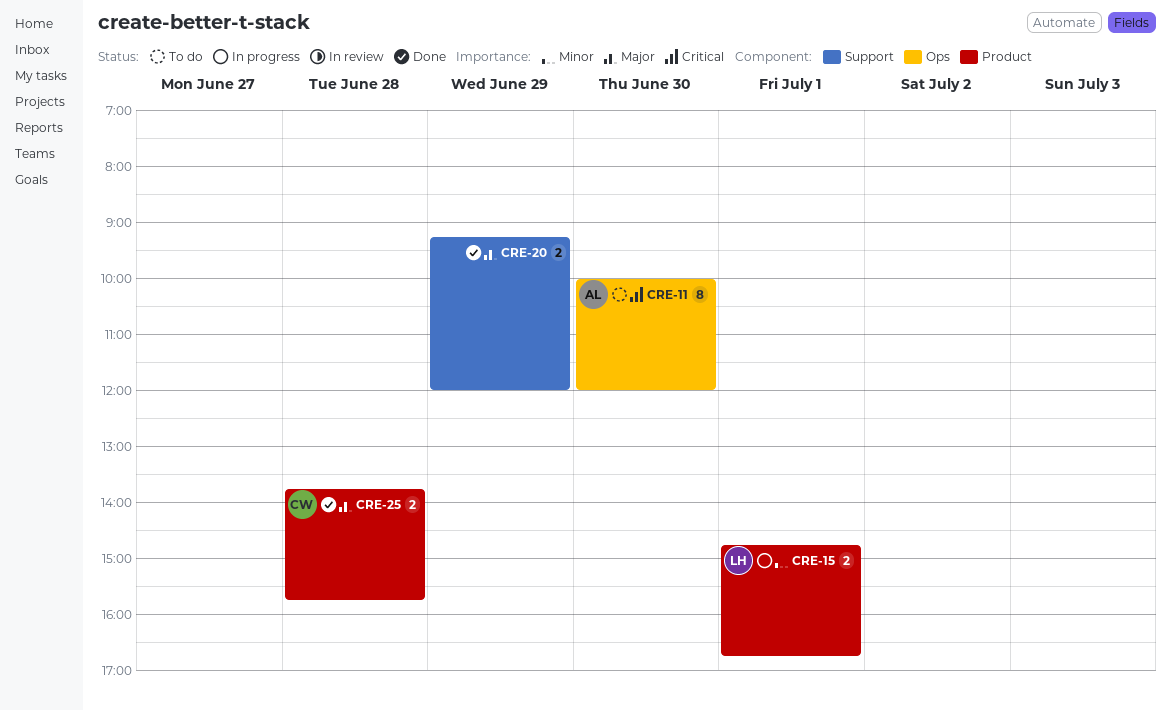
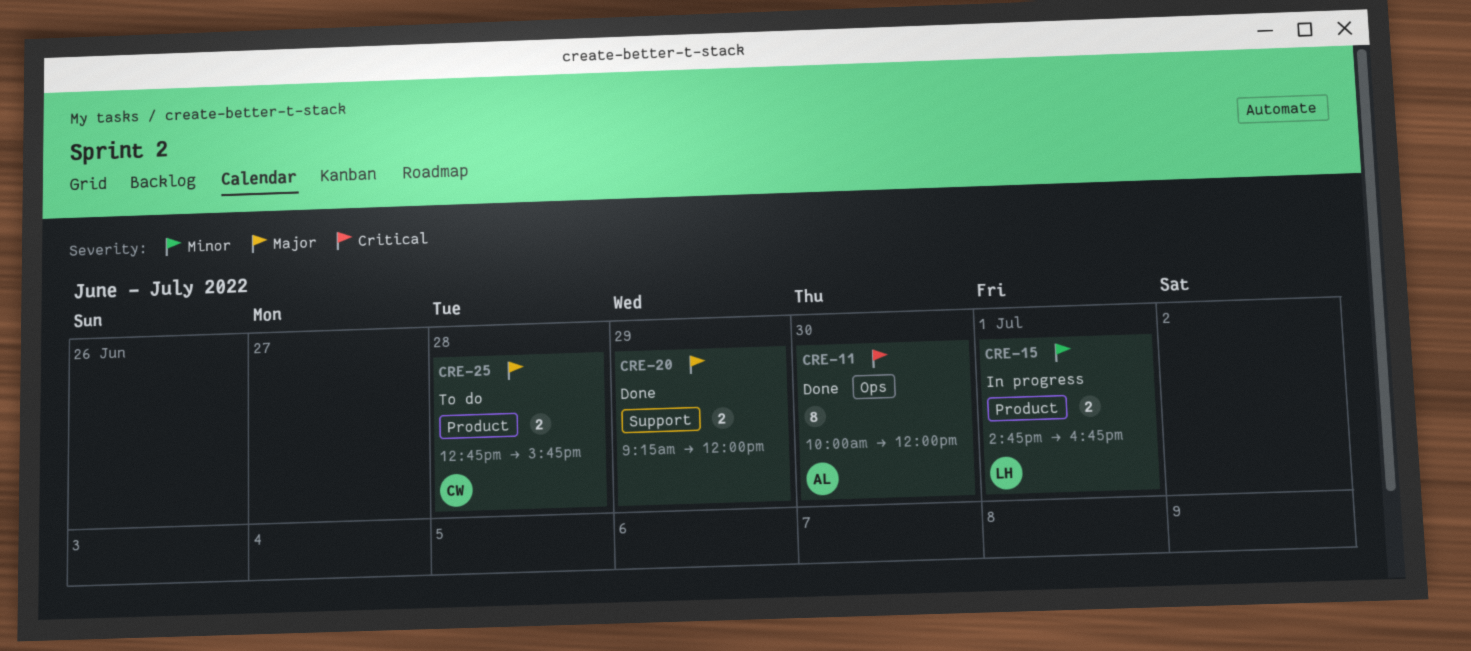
CRE-11, status: To do -> Done
CRE-25, status: Done -> To do
CRE-25, begins: 13:45 -> 12:45

